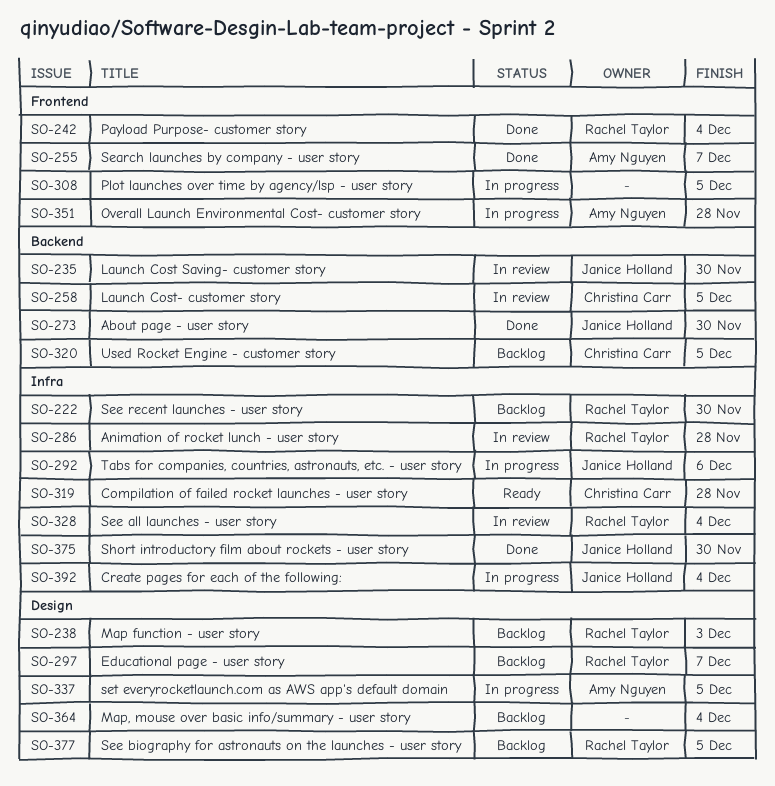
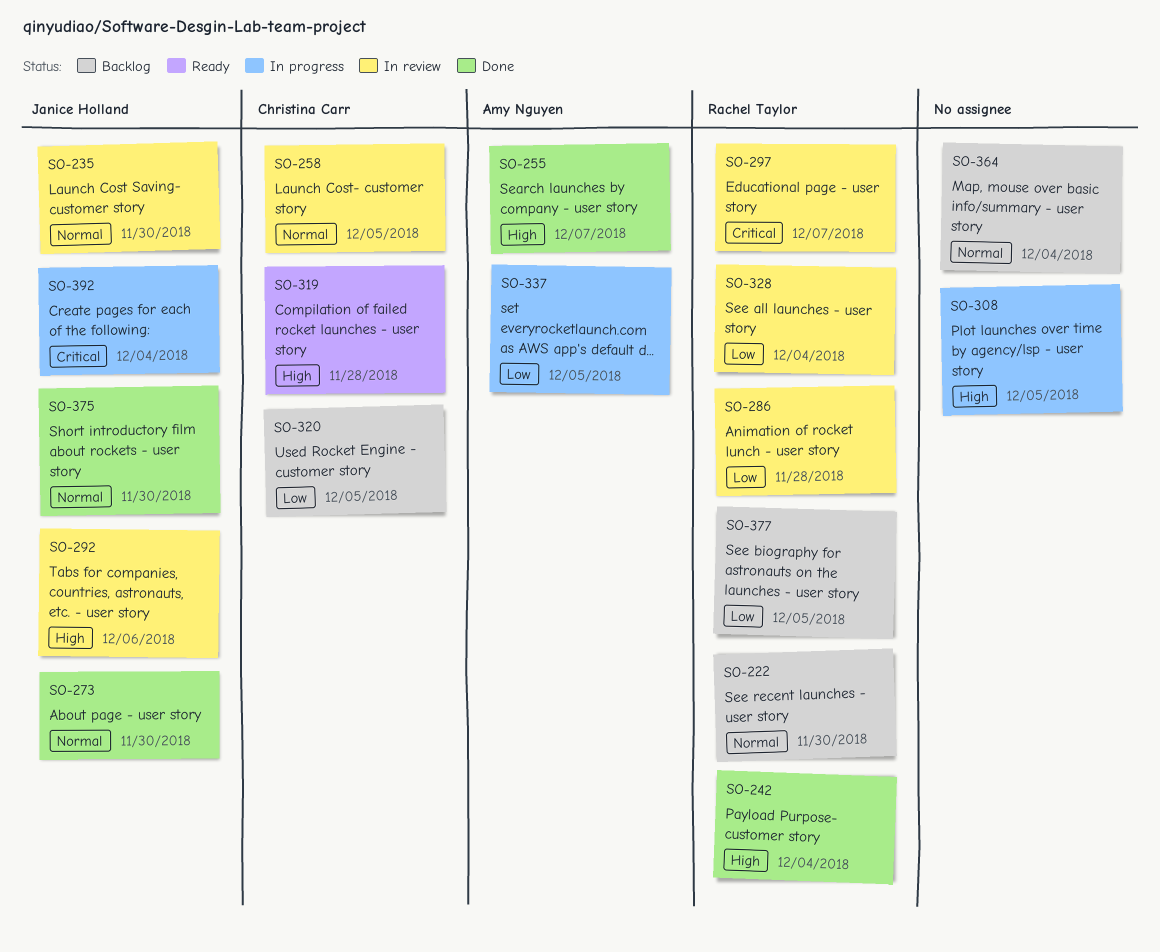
SO-238: present -> none
SO-292, status: In progress -> In review
SO-297, status: Backlog -> In review
SO-351: present -> none

